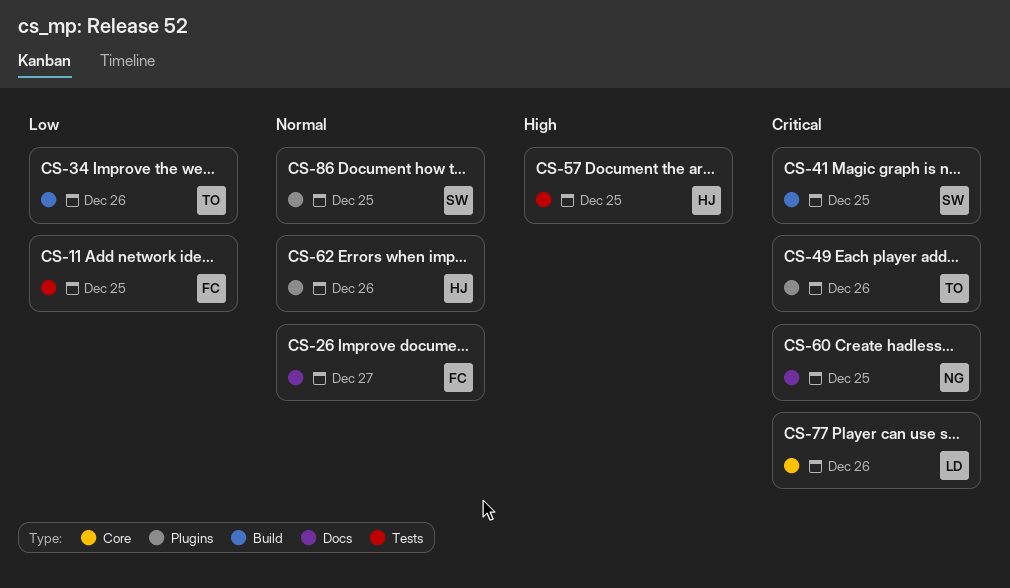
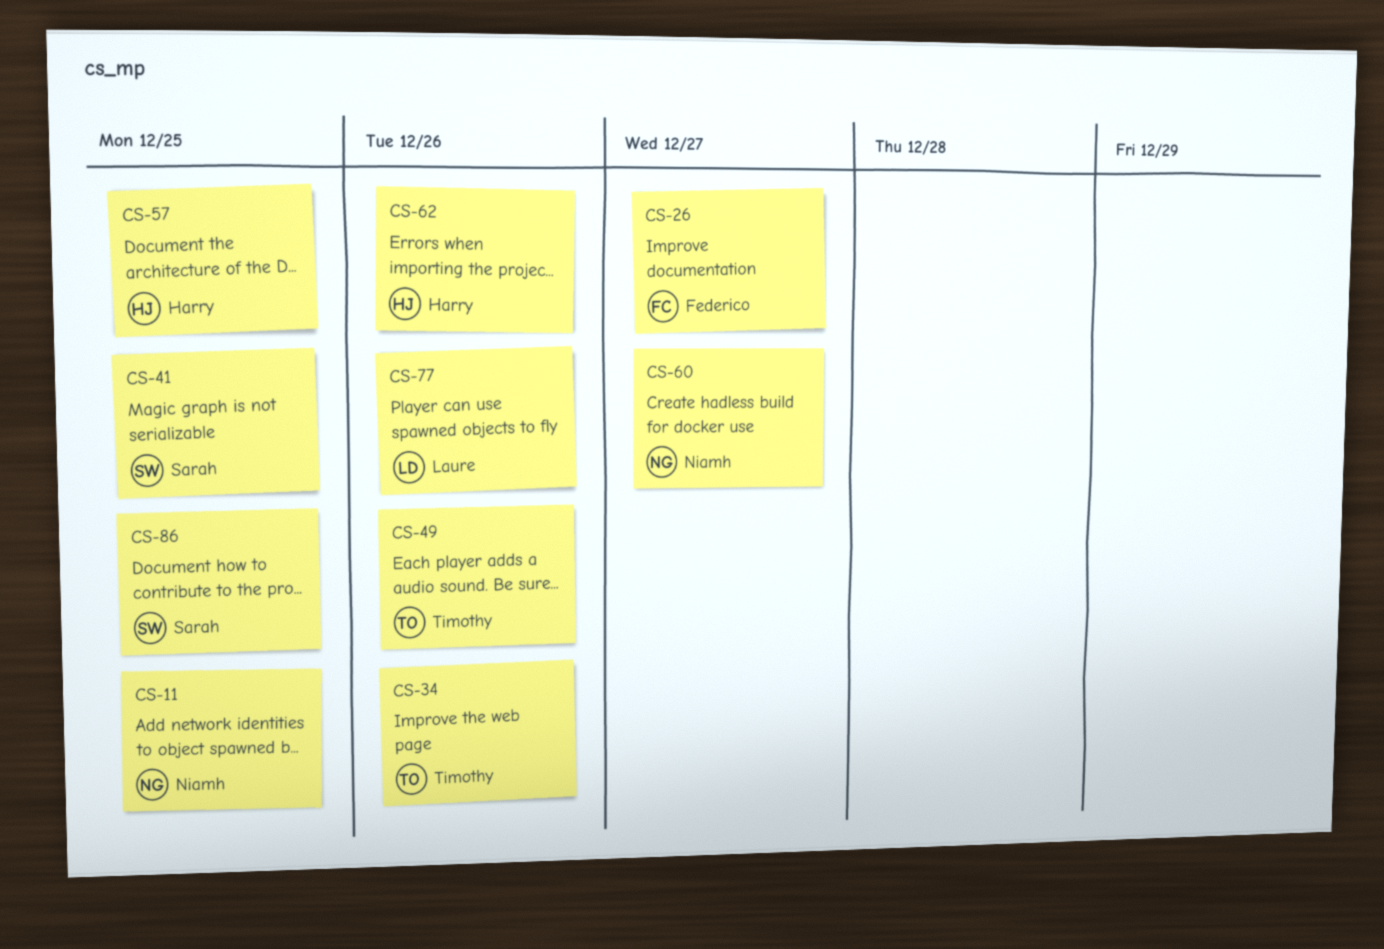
CS-11, owner: Federico -> Niamh
CS-60, due: Dec 25 -> Dec 27

